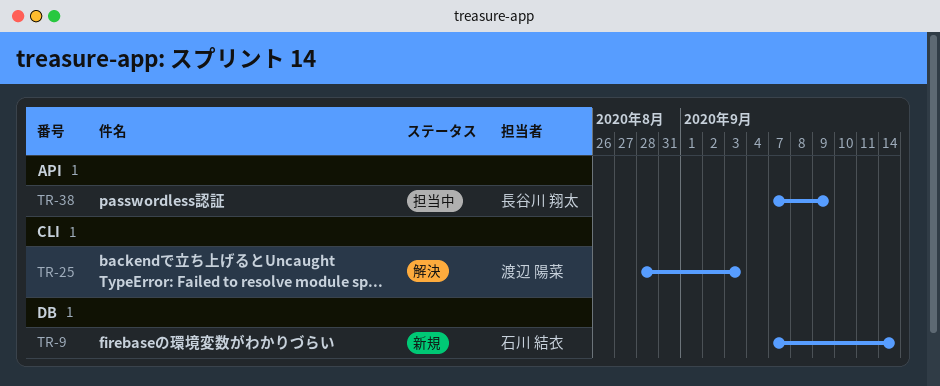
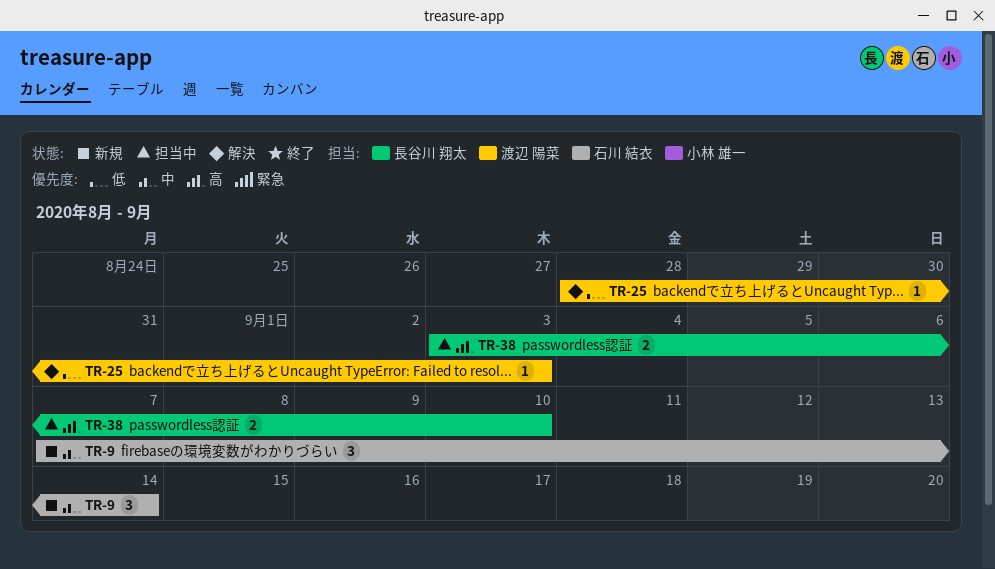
TR-38, start: Sep 7 -> Sep 3
TR-38, due: Sep 9 -> Sep 10

